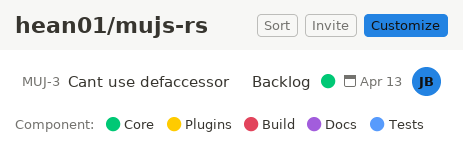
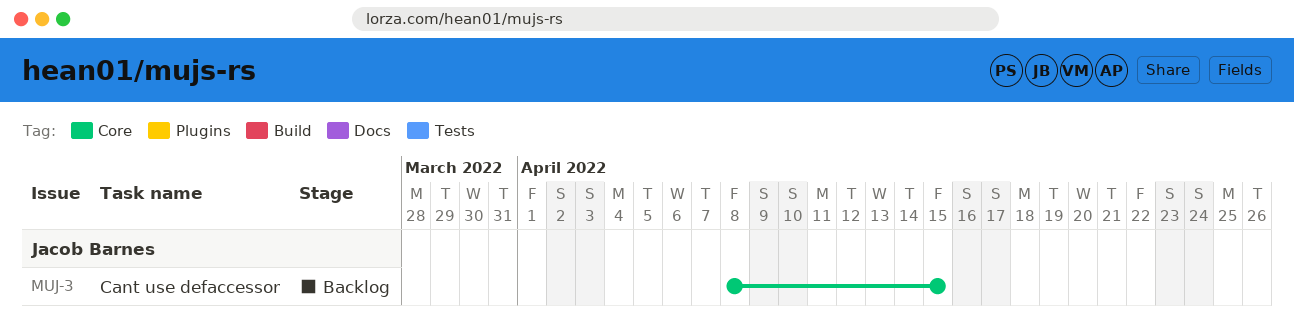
MUJ-3, due: Apr 13 -> Apr 15

